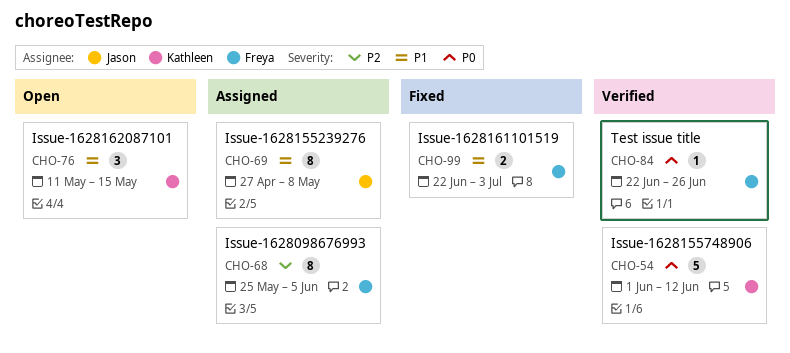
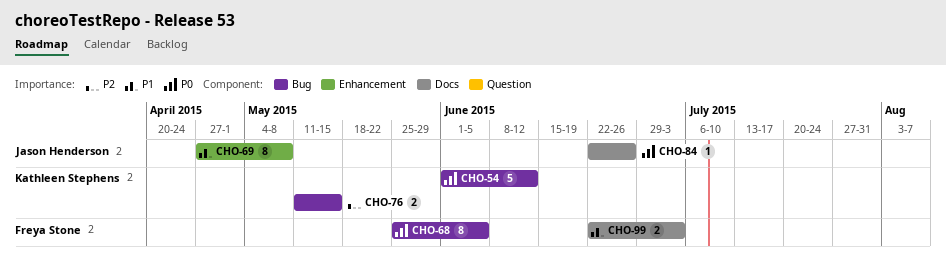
CHO-68, priority: P2 -> P0
CHO-76, priority: P1 -> P2
CHO-76, estimate: 3 -> 2
CHO-84, owner: Freya Stone -> Jason Henderson

